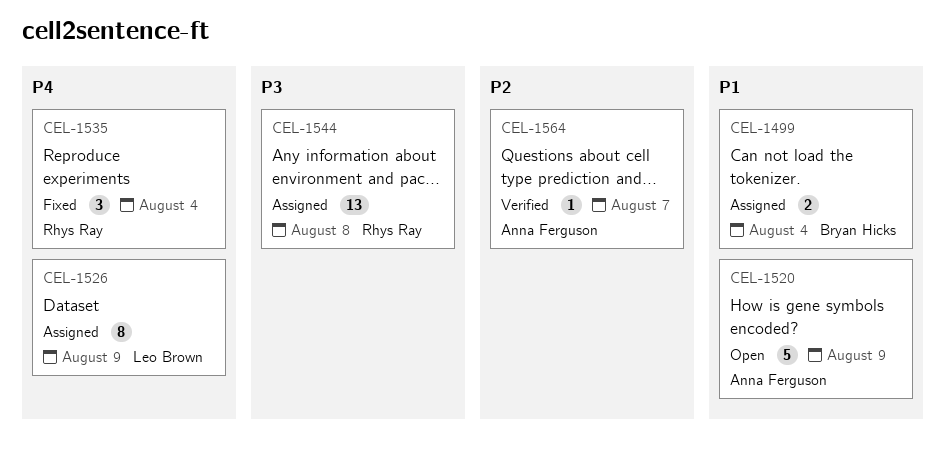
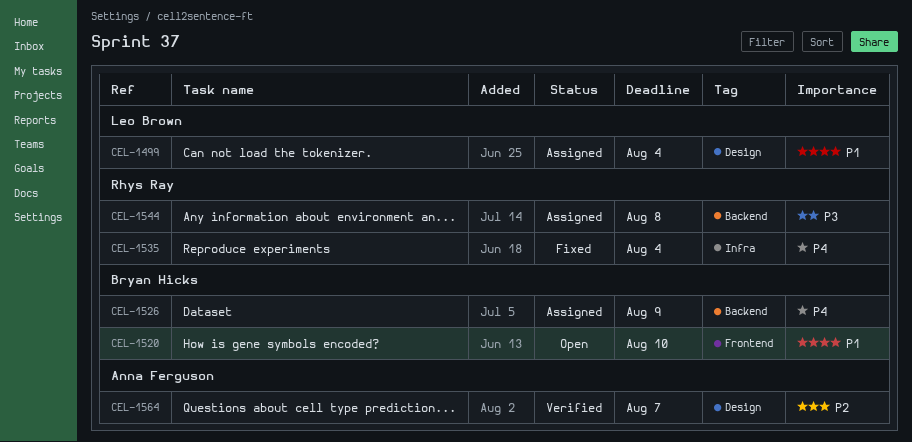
CEL-1499, owner: Bryan Hicks -> Leo Brown
CEL-1520, owner: Anna Ferguson -> Bryan Hicks
CEL-1520, due: Aug 9 -> Aug 10
CEL-1526, owner: Leo Brown -> Bryan Hicks

